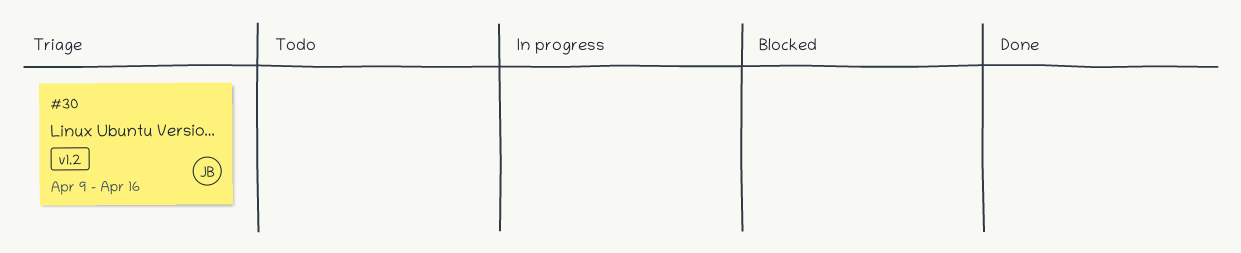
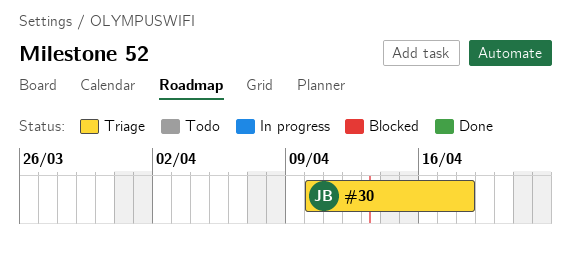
#30, start: Apr 9 -> Apr 10
#30, due: Apr 16 -> Apr 18

